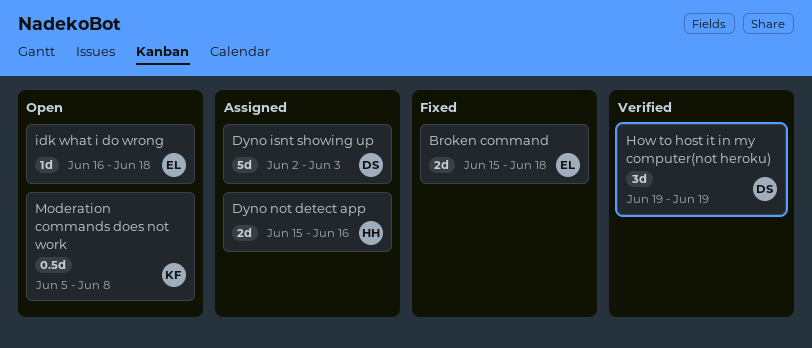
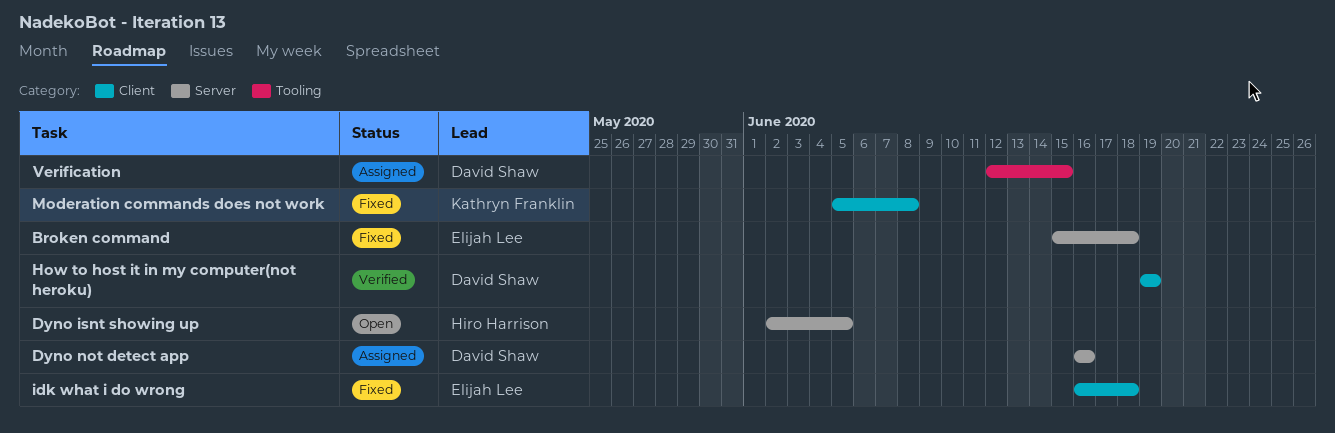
Dyno isnt showing up, status: Assigned -> Open
Dyno isnt showing up, owner: David Shaw -> Hiro Harrison
Dyno isnt showing up, due: Jun 3 -> Jun 5
Dyno not detect app, owner: Hiro Harrison -> David Shaw
Dyno not detect app, start: Jun 15 -> Jun 16
idk what i do wrong, status: Open -> Fixed
Moderation commands does not work, status: Open -> Fixed
Verification: none -> present

